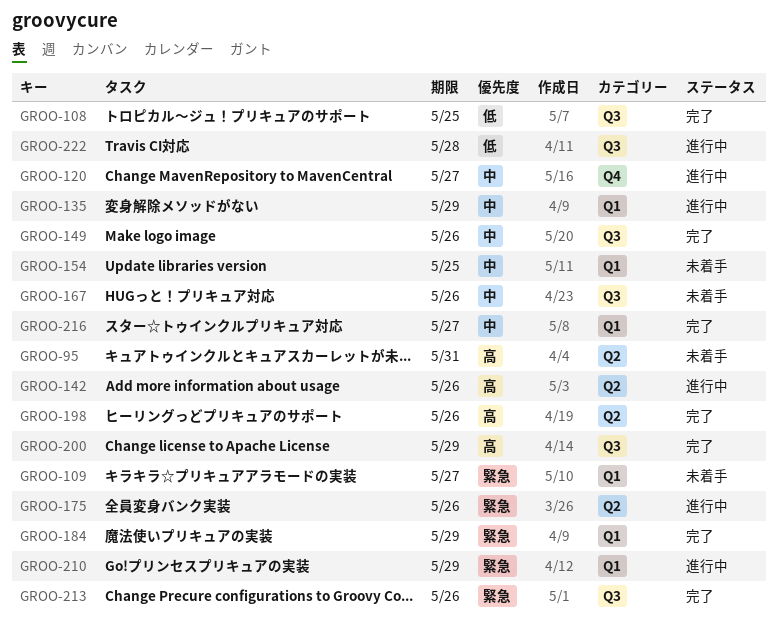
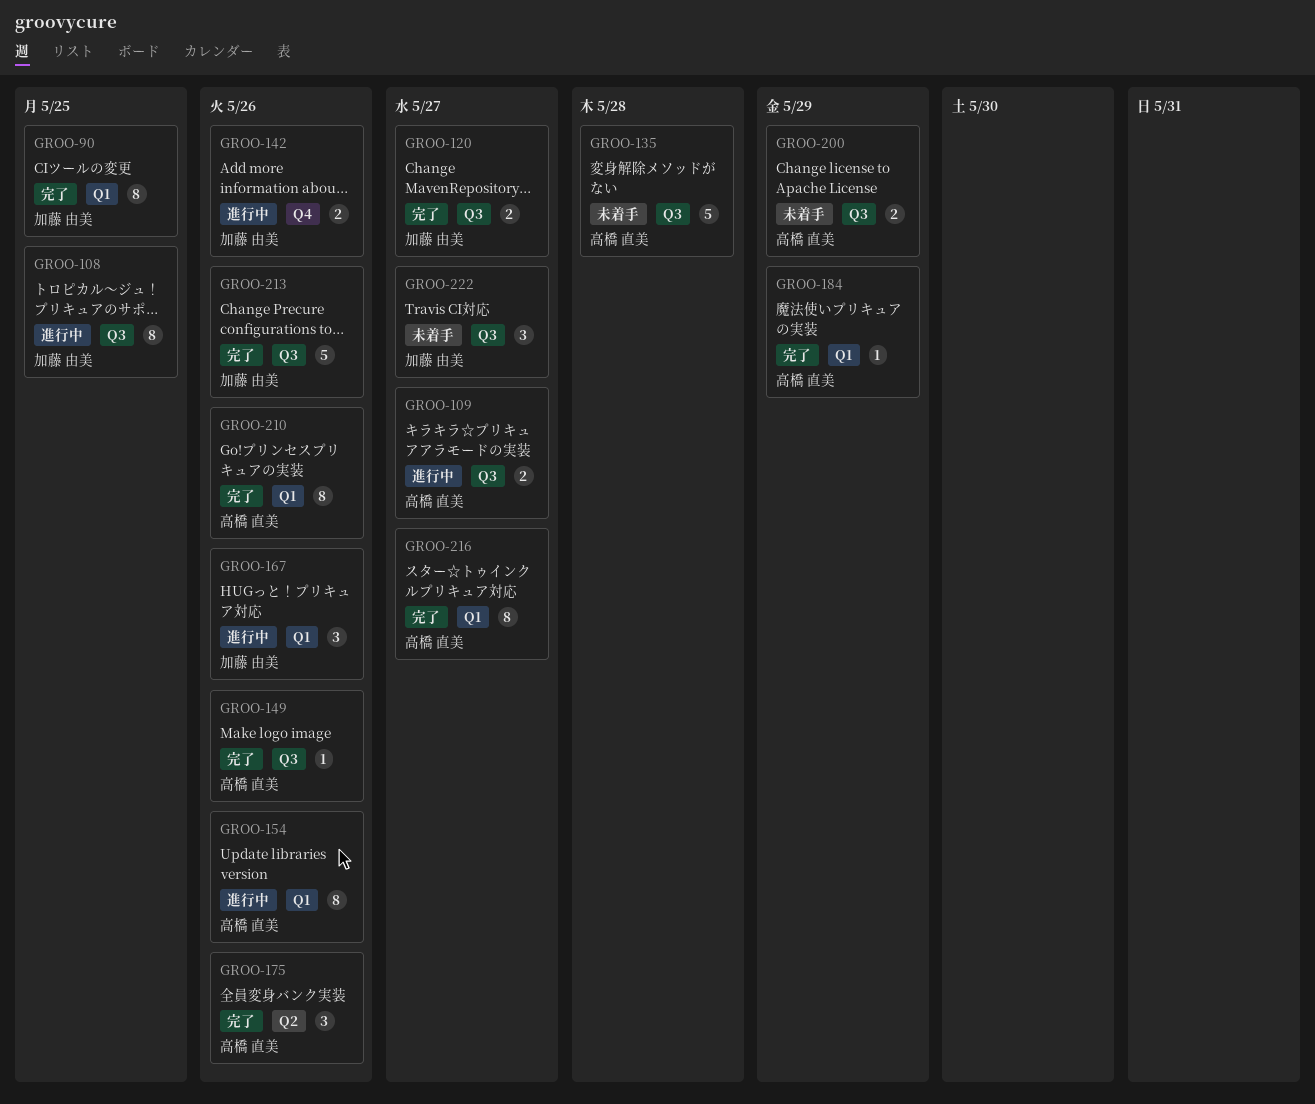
GROO-90: none -> present
GROO-95: present -> none
GROO-108, status: 完了 -> 進行中
GROO-109, status: 未着手 -> 進行中
GROO-109, label: Q1 -> Q3
GROO-120, status: 進行中 -> 完了
GROO-120, label: Q4 -> Q3
GROO-135, status: 進行中 -> 未着手
GROO-135, label: Q1 -> Q3
GROO-135, due: May 29 -> May 28
GROO-142, label: Q2 -> Q4
GROO-154, status: 未着手 -> 進行中
GROO-154, due: May 25 -> May 26
GROO-167, status: 未着手 -> 進行中
GROO-167, label: Q3 -> Q1
GROO-175, status: 進行中 -> 完了
GROO-198: present -> none
GROO-200, status: 完了 -> 未着手
GROO-210, status: 進行中 -> 完了
GROO-210, due: May 29 -> May 26
GROO-222, status: 進行中 -> 未着手
GROO-222, due: May 28 -> May 27

